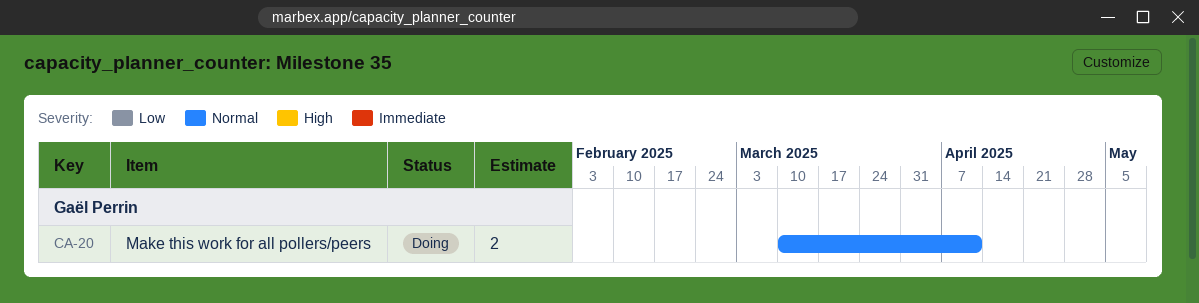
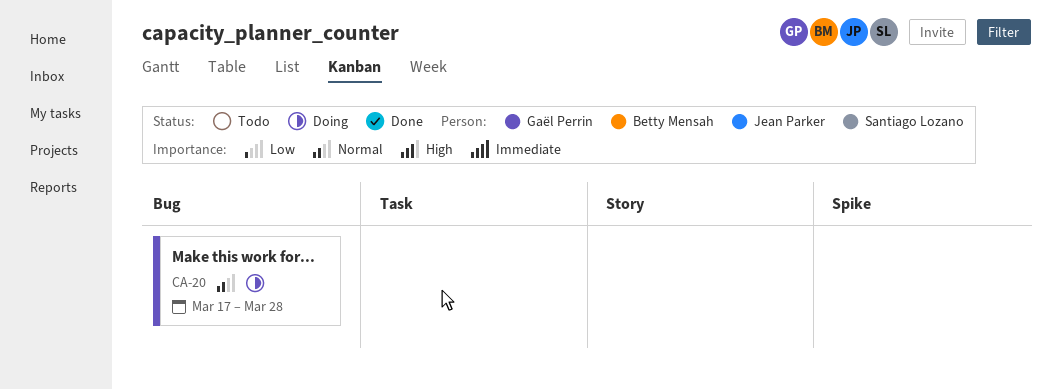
CA-20, start: Mar 10 -> Mar 17
CA-20, due: Apr 11 -> Mar 28

